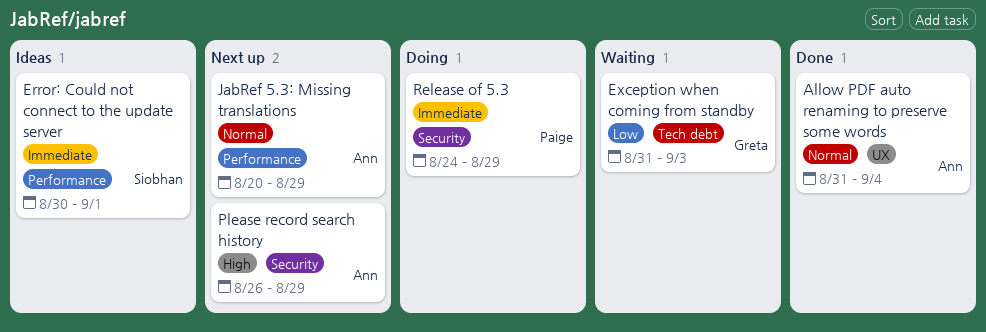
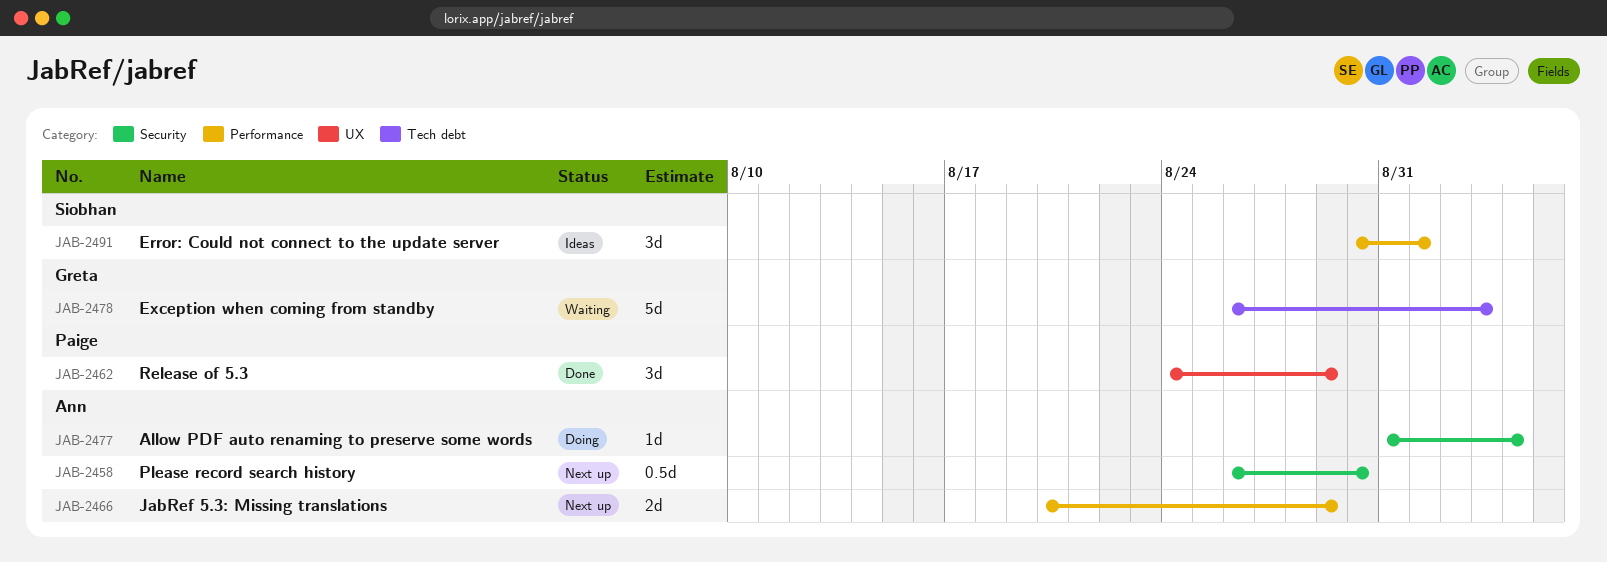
Allow PDF auto renaming to preserve some words, status: Done -> Doing
Allow PDF auto renaming to preserve some words, label: UX -> Security
Exception when coming from standby, start: Aug 31 -> Aug 26
Please record search history, due: Aug 29 -> Aug 30
Release of 5.3, status: Doing -> Done
Release of 5.3, label: Security -> UX

